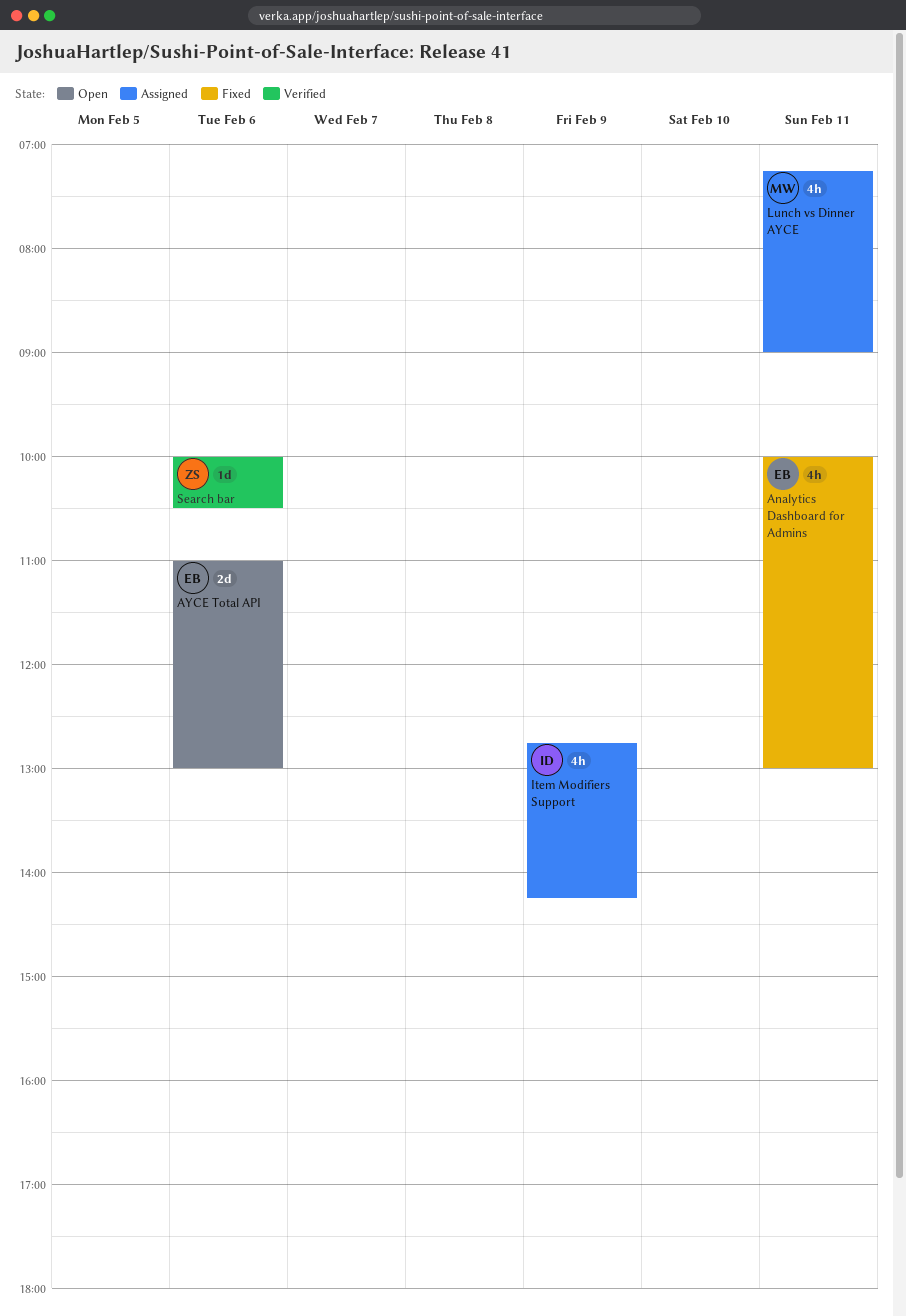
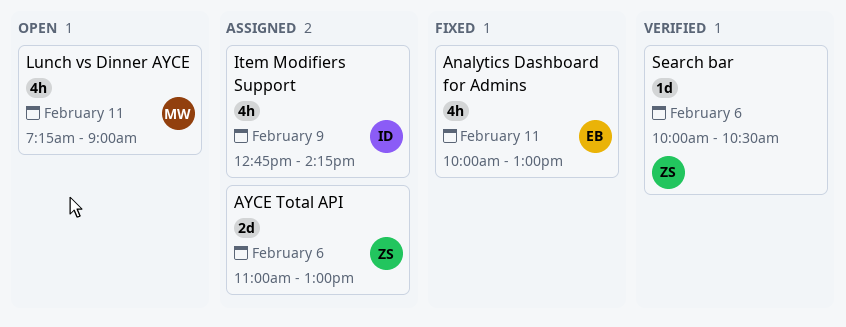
AYCE Total API, status: Open -> Assigned
AYCE Total API, owner: EB -> ZS
Lunch vs Dinner AYCE, status: Assigned -> Open

